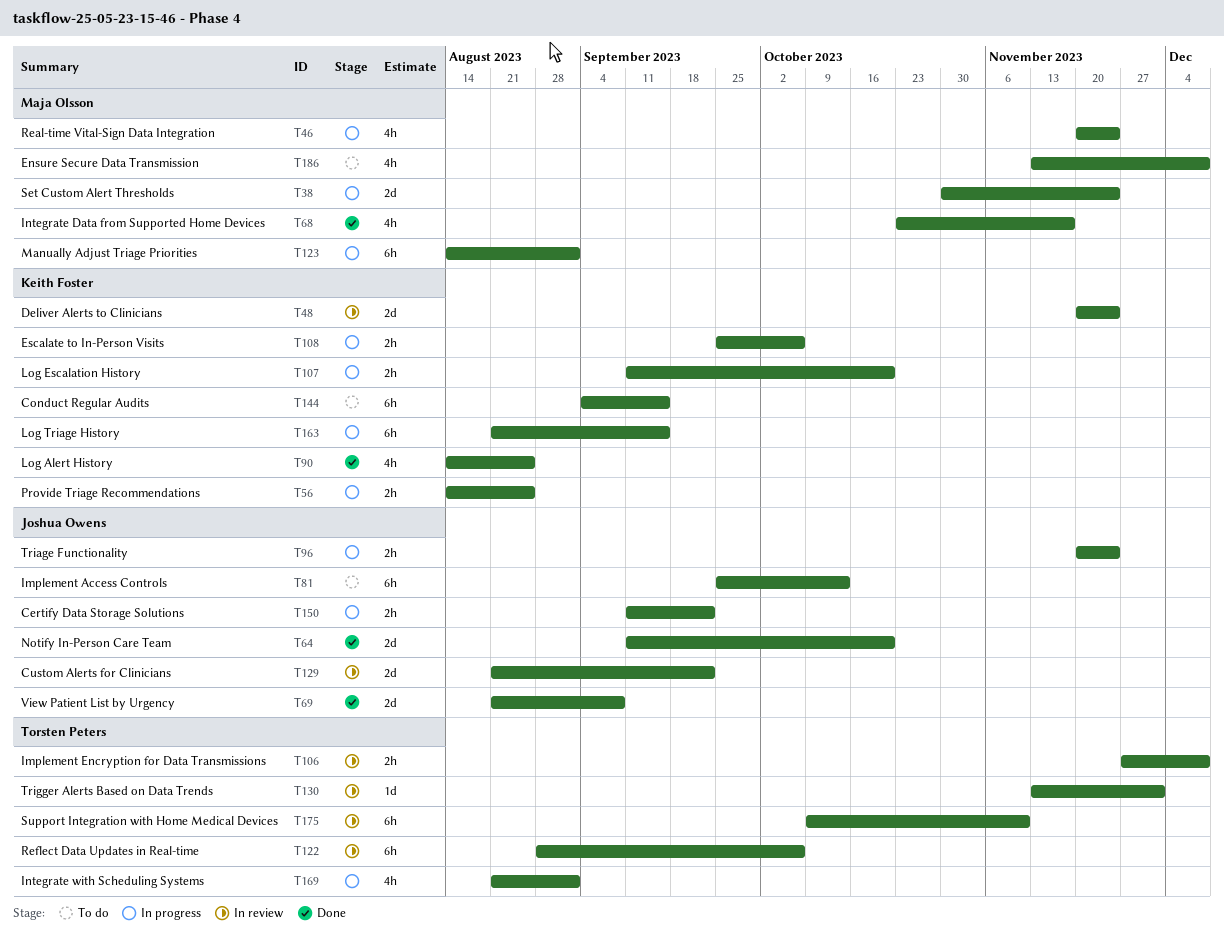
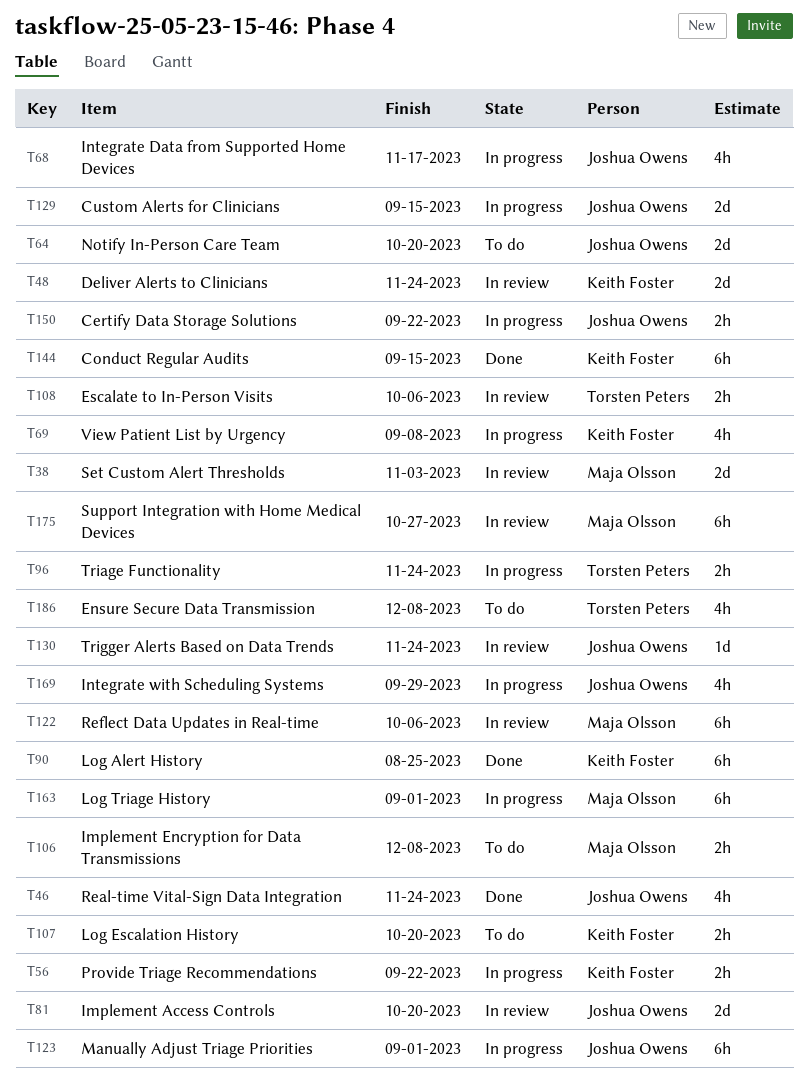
T38, status: In progress -> In review
T38, due: Nov 24 -> Nov 3
T46, status: In progress -> Done
T46, owner: Maja Olsson -> Joshua Owens
T56, due: Aug 25 -> Sep 22
T64, status: Done -> To do
T68, status: Done -> In progress
T68, owner: Maja Olsson -> Joshua Owens
T69, status: Done -> In progress
T69, owner: Joshua Owens -> Keith Foster
T69, estimate: 2d -> 4h
T81, status: To do -> In review
T81, estimate: 6h -> 2d
T81, due: Oct 13 -> Oct 20
T90, estimate: 4h -> 6h
T96, owner: Joshua Owens -> Torsten Peters
T106, status: In review -> To do
T106, owner: Torsten Peters -> Maja Olsson
T107, status: In progress -> To do
T108, status: In progress -> In review
T108, owner: Keith Foster -> Torsten Peters
T122, owner: Torsten Peters -> Maja Olsson
T123, owner: Maja Olsson -> Joshua Owens
T129, status: In review -> In progress
T129, due: Sep 22 -> Sep 15
T130, owner: Torsten Peters -> Joshua Owens
T130, due: Dec 1 -> Nov 24
T144, status: To do -> Done
T163, owner: Keith Foster -> Maja Olsson
T163, due: Sep 15 -> Sep 1
T169, owner: Torsten Peters -> Joshua Owens
T169, due: Sep 1 -> Sep 29
T175, owner: Torsten Peters -> Maja Olsson
T175, due: Nov 10 -> Oct 27
T186, owner: Maja Olsson -> Torsten Peters

